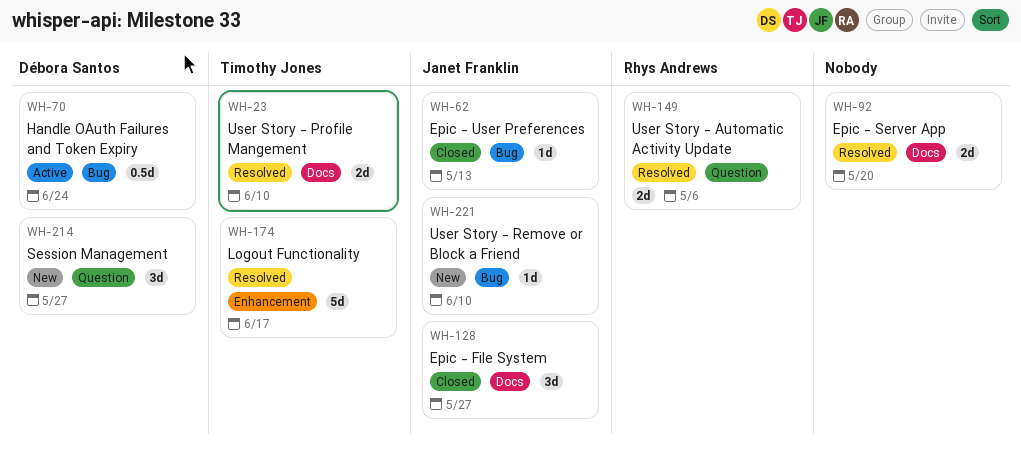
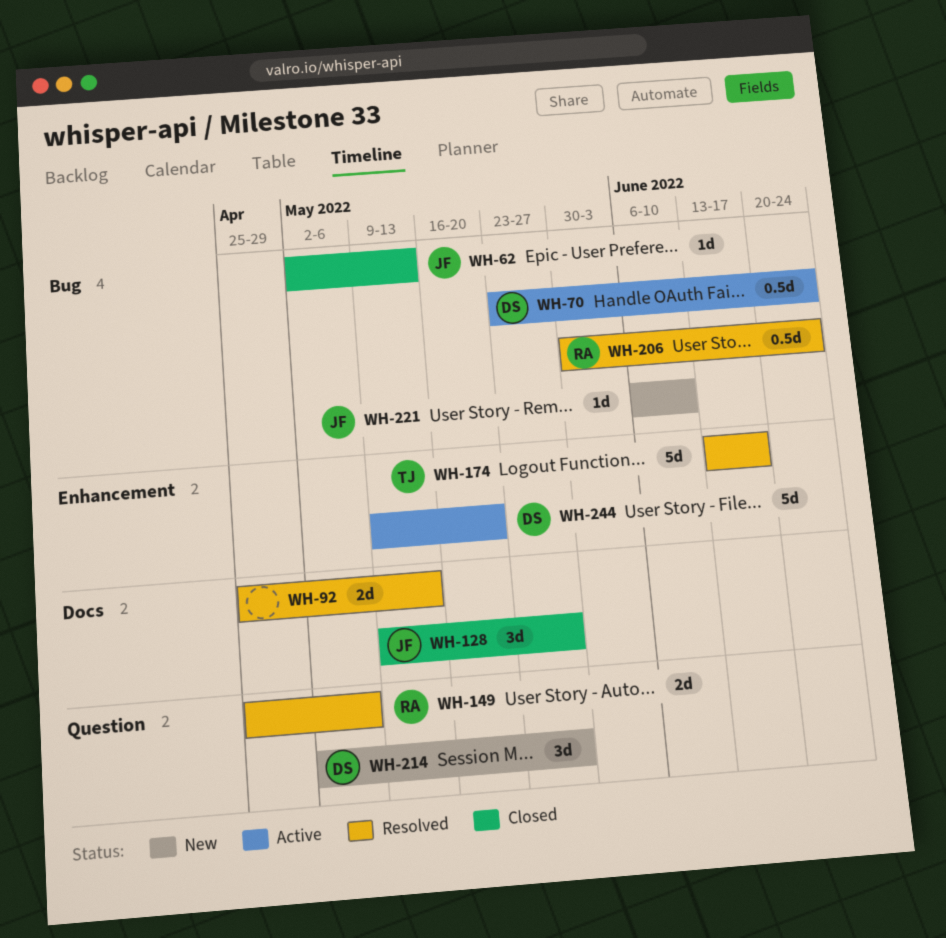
WH-23: present -> none
WH-92, due: May 20 -> May 13
WH-206: none -> present
WH-244: none -> present

